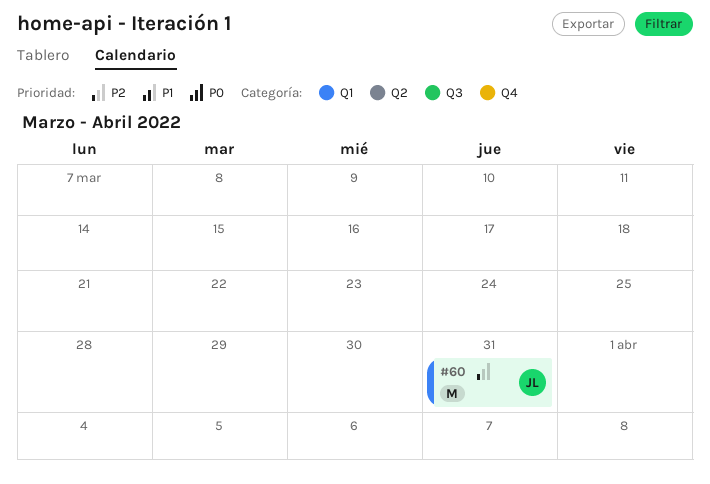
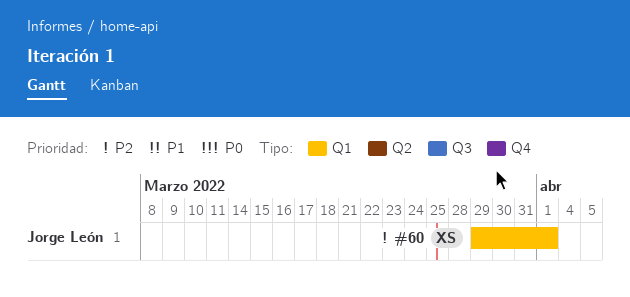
#60, estimate: M -> XS
#60, due: Mar 31 -> Apr 1

